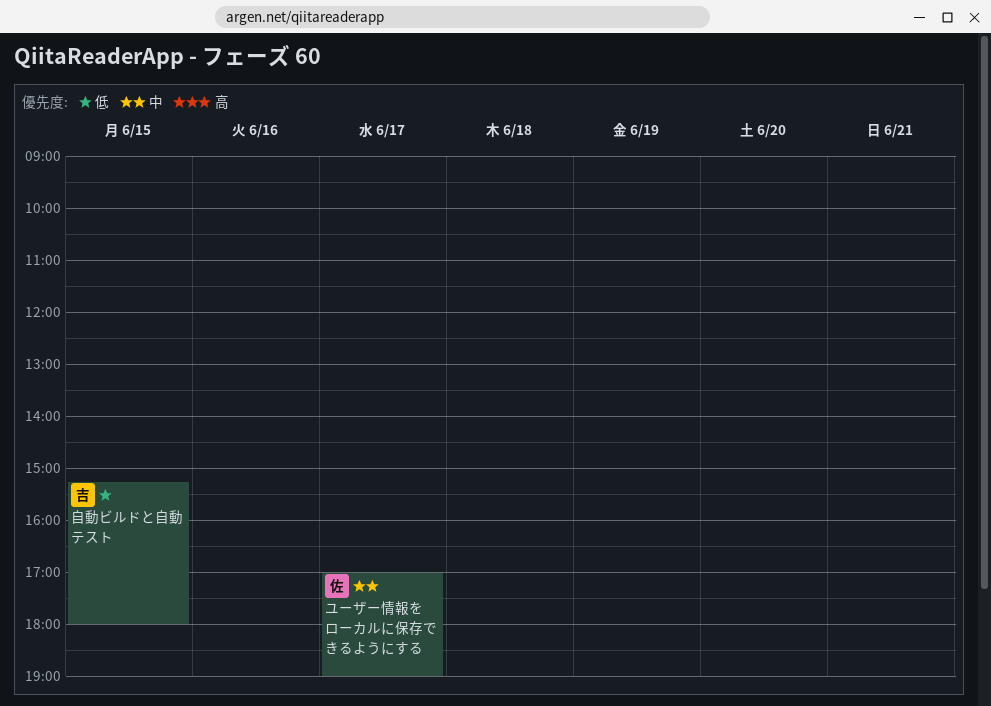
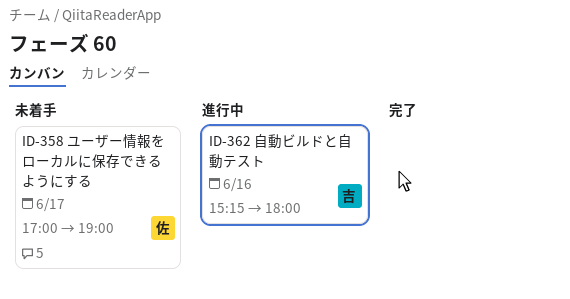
自動ビルドと自動テスト, day: Jun 15 -> Jun 16

